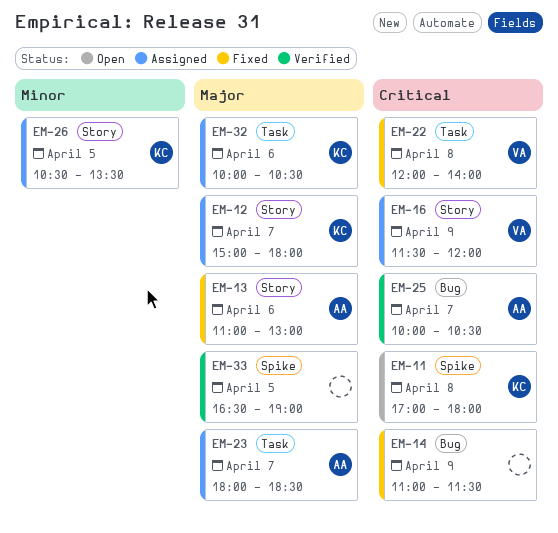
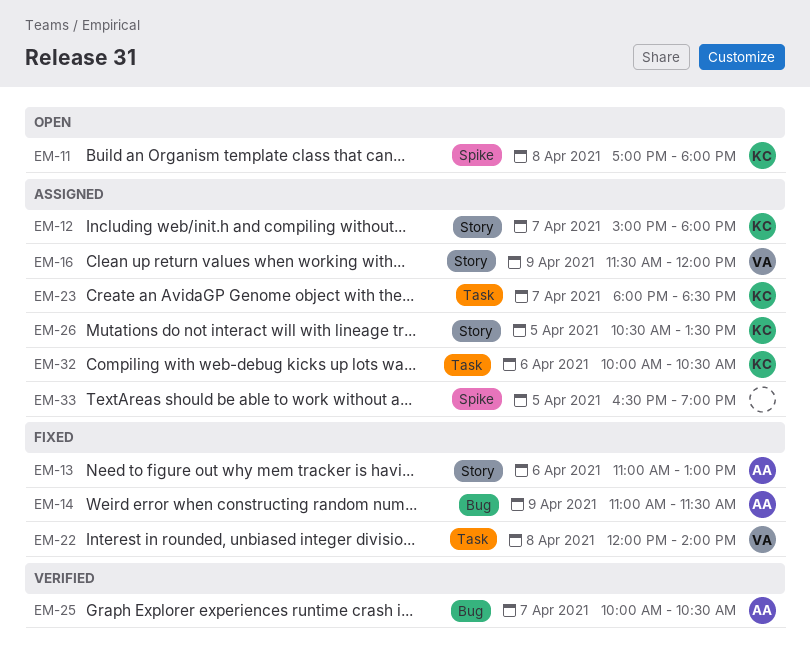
EM-14, owner: none -> AA
EM-23, owner: AA -> KC
EM-33, status: Verified -> Assigned

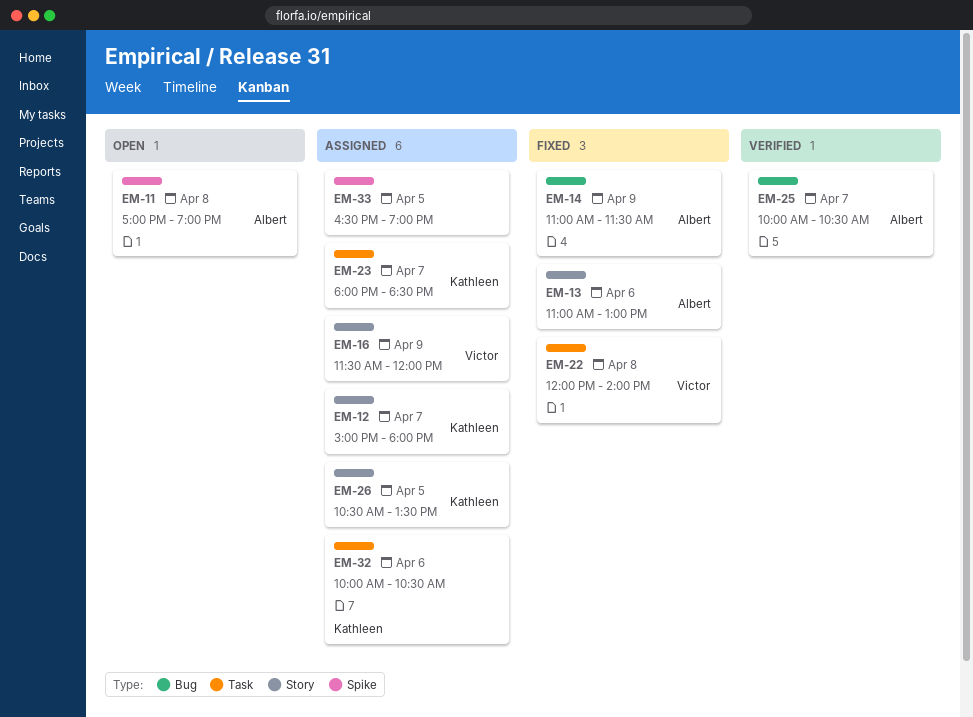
EM-11, owner: Kathleen -> Albert
EM-11, ends: 18:00 -> 19:00

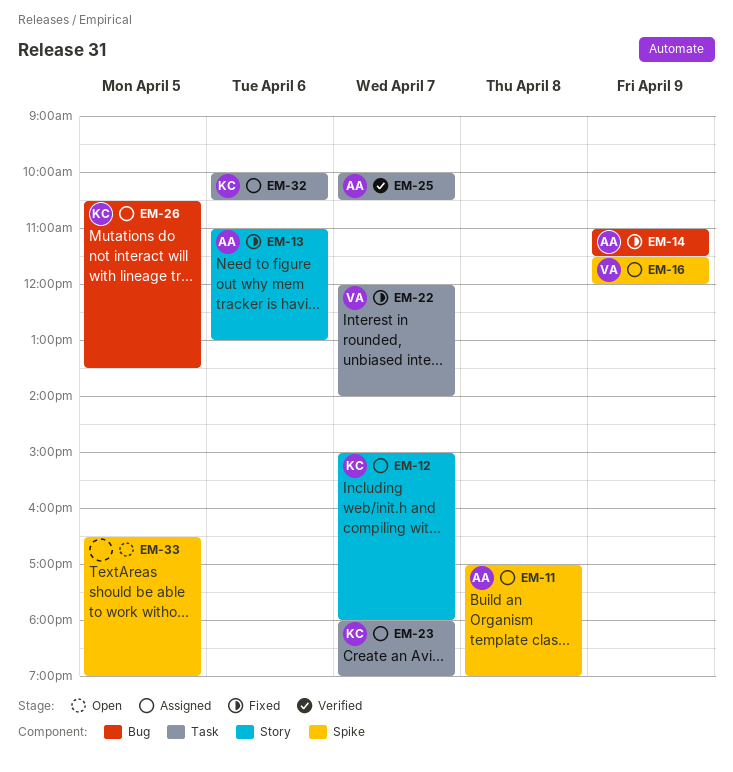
EM-11, status: Open -> Assigned
EM-16, label: Story -> Spike
EM-22, day: Apr 8 -> Apr 7
EM-23, ends: 18:30 -> 19:00
EM-25, label: Bug -> Task
EM-26, label: Story -> Bug
EM-33, status: Assigned -> Open

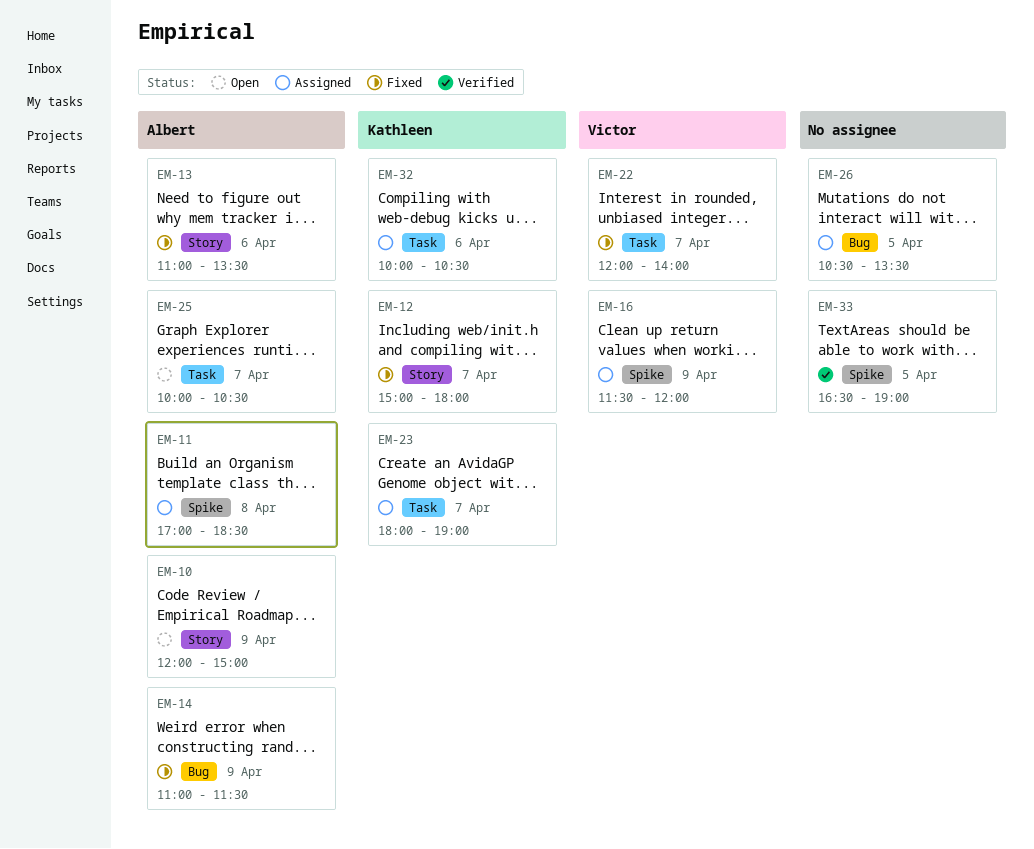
EM-10: none -> present
EM-11, ends: 19:00 -> 18:30
EM-12, status: Assigned -> Fixed
EM-13, ends: 13:00 -> 13:30
EM-25, status: Verified -> Open
EM-26, owner: Kathleen -> none
EM-33, status: Open -> Verified

